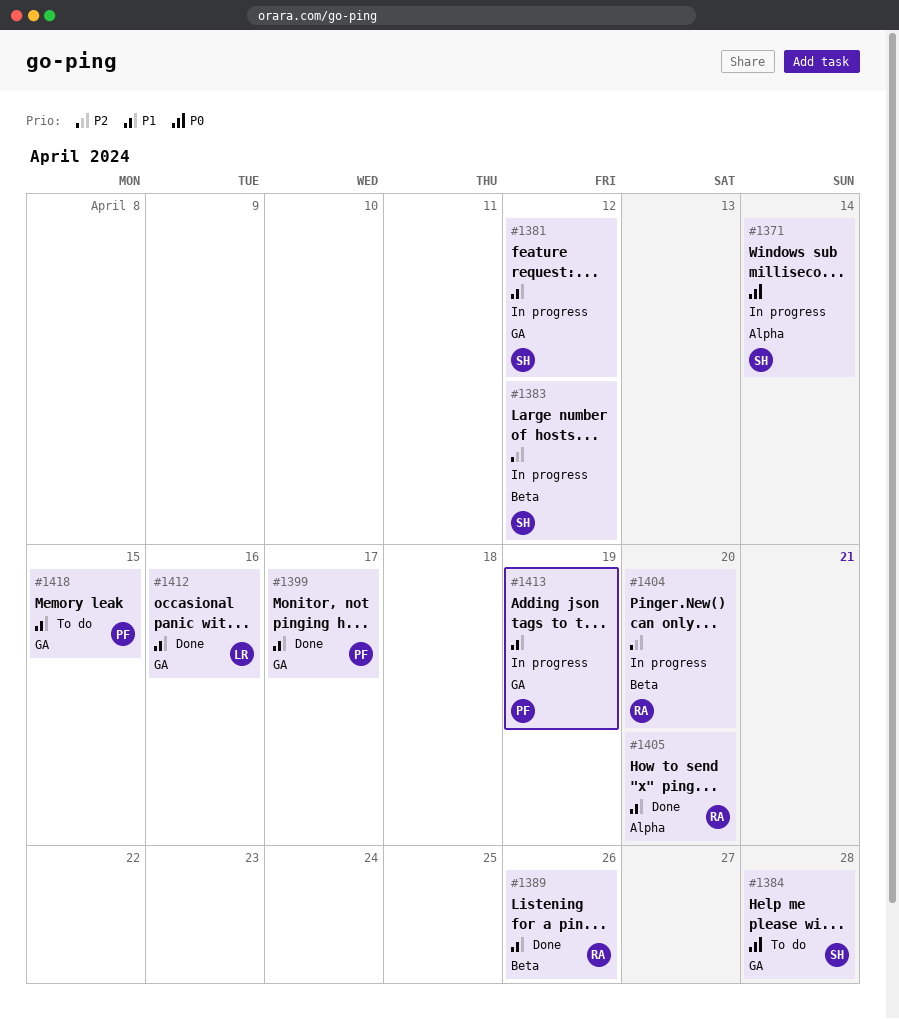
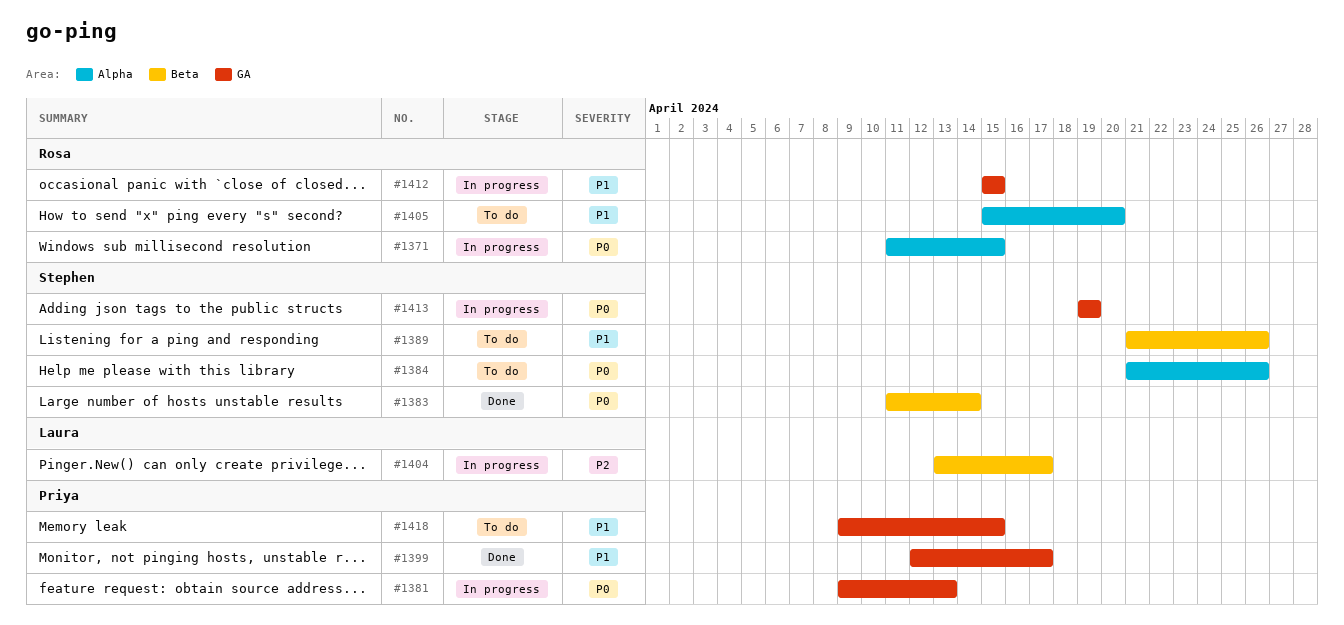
#1371, owner: Stephen -> Rosa
#1371, due: Apr 14 -> Apr 15
#1381, owner: Stephen -> Priya
#1381, priority: P1 -> P0
#1381, due: Apr 12 -> Apr 13
#1383, status: In progress -> Done
#1383, priority: P2 -> P0
#1383, due: Apr 12 -> Apr 14
#1384, label: GA -> Alpha
#1384, due: Apr 28 -> Apr 26
#1389, status: Done -> To do
#1389, owner: Rosa -> Stephen
#1404, owner: Rosa -> Laura
#1404, due: Apr 20 -> Apr 17
#1405, status: Done -> To do
#1412, status: Done -> In progress
#1412, owner: Laura -> Rosa
#1412, due: Apr 16 -> Apr 15
#1413, owner: Priya -> Stephen
#1413, priority: P1 -> P0

